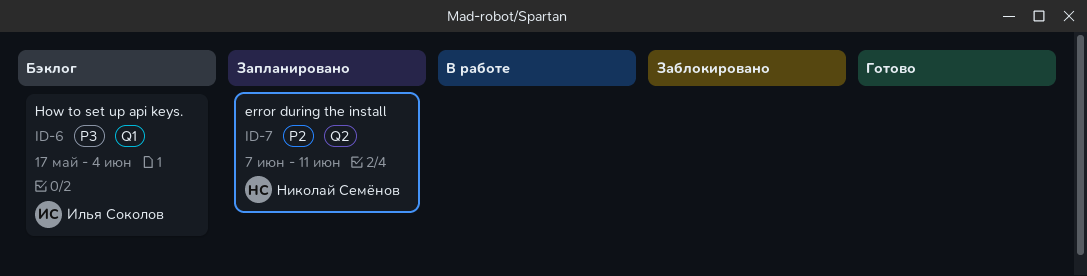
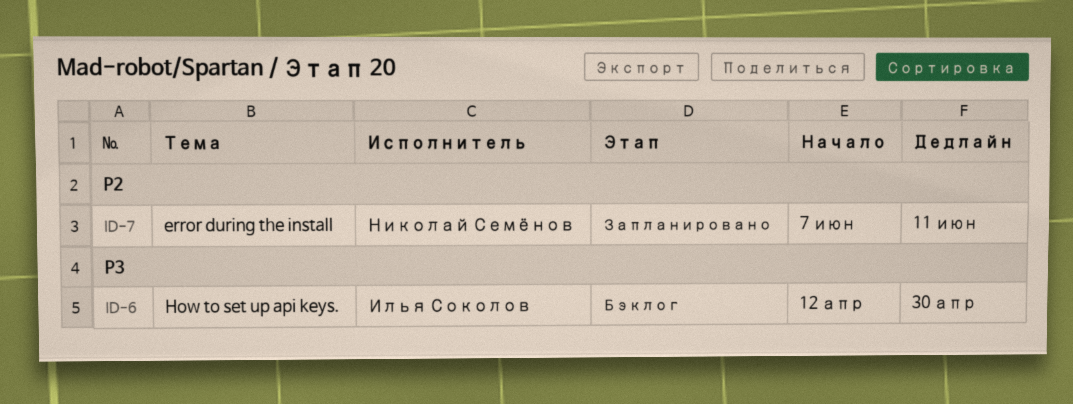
ID-6, start: May 17 -> Apr 12
ID-6, due: Jun 4 -> Apr 30

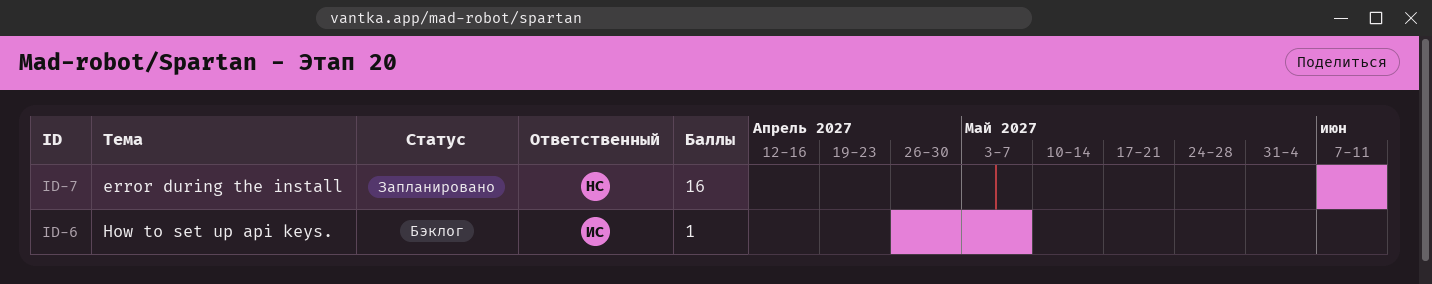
ID-6, start: Apr 12 -> Apr 26
ID-6, due: Apr 30 -> May 7

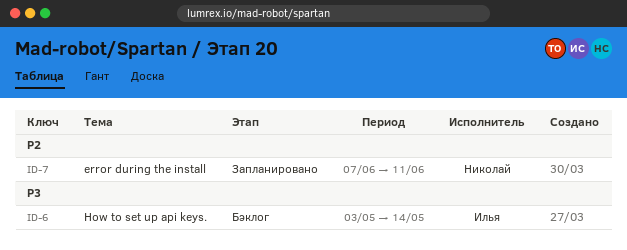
ID-6, start: Apr 26 -> May 3
ID-6, due: May 7 -> May 14

